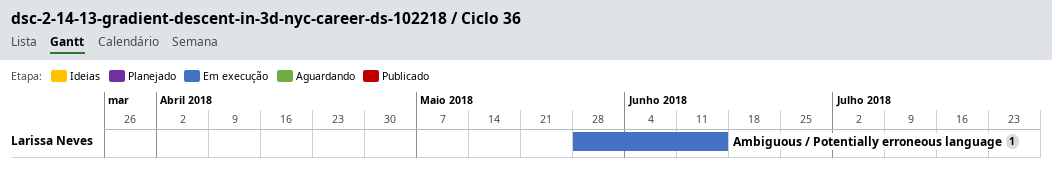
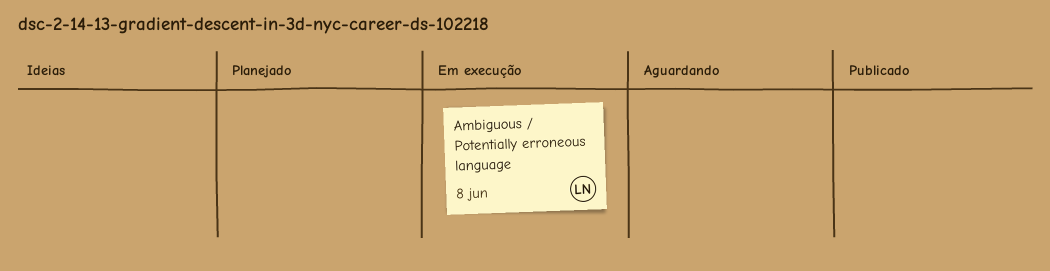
Ambiguous / Potentially erroneous language, due: Jun 15 -> Jun 8

